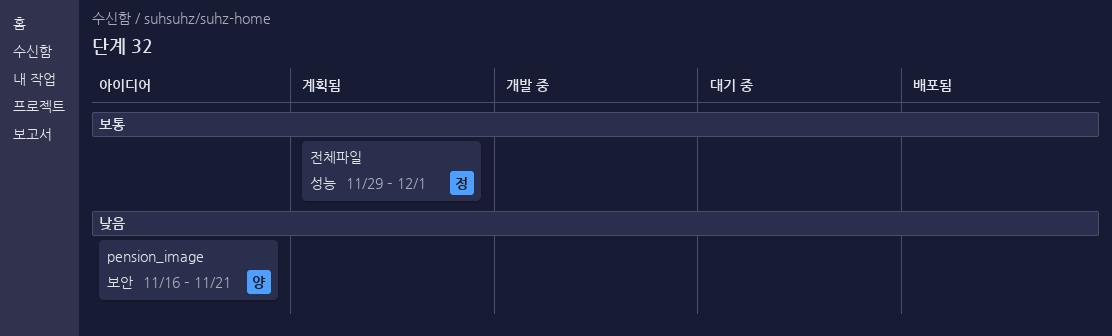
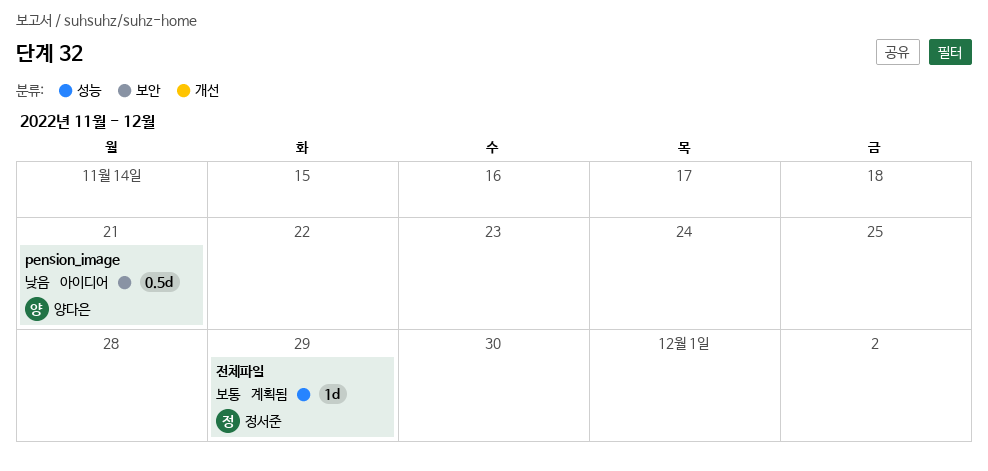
전체파일, due: Dec 1 -> Nov 29

